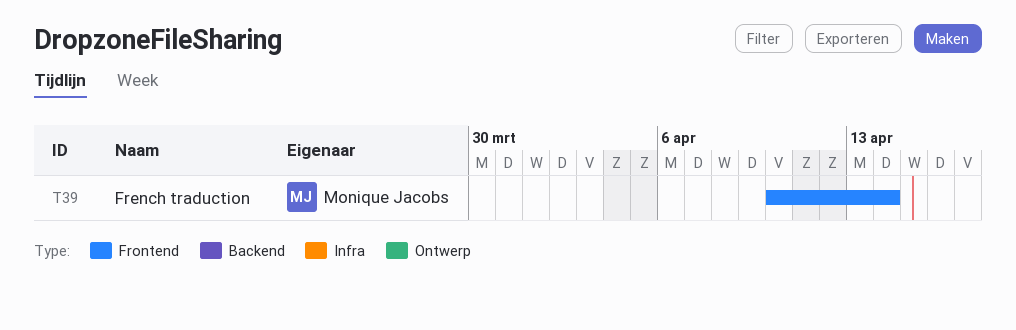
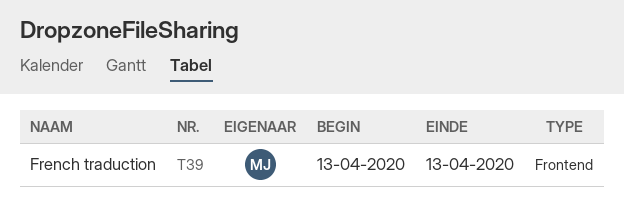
T39, start: Apr 10 -> Apr 13
T39, due: Apr 14 -> Apr 13

